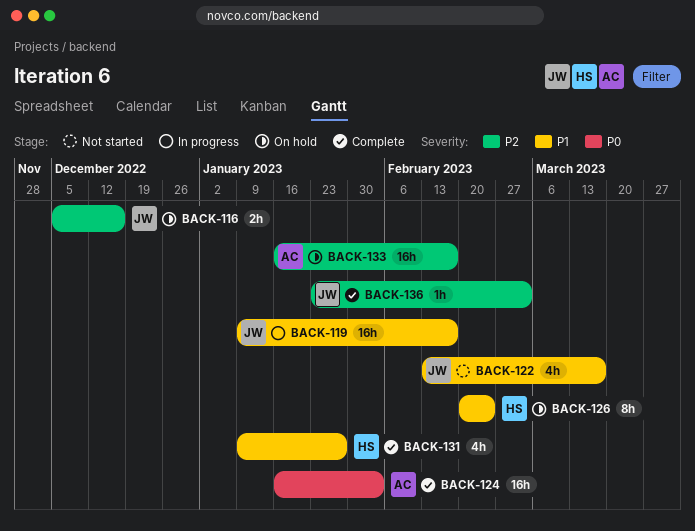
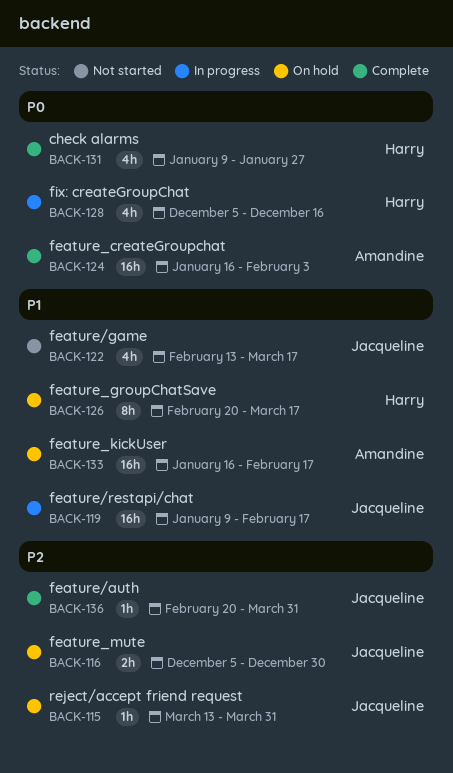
BACK-115: none -> present
BACK-116, due: Dec 16 -> Dec 30
BACK-126, due: Feb 24 -> Mar 17
BACK-128: none -> present
BACK-131, priority: P1 -> P0
BACK-133, priority: P2 -> P1
BACK-136, start: Jan 23 -> Feb 20
BACK-136, due: Mar 3 -> Mar 31

